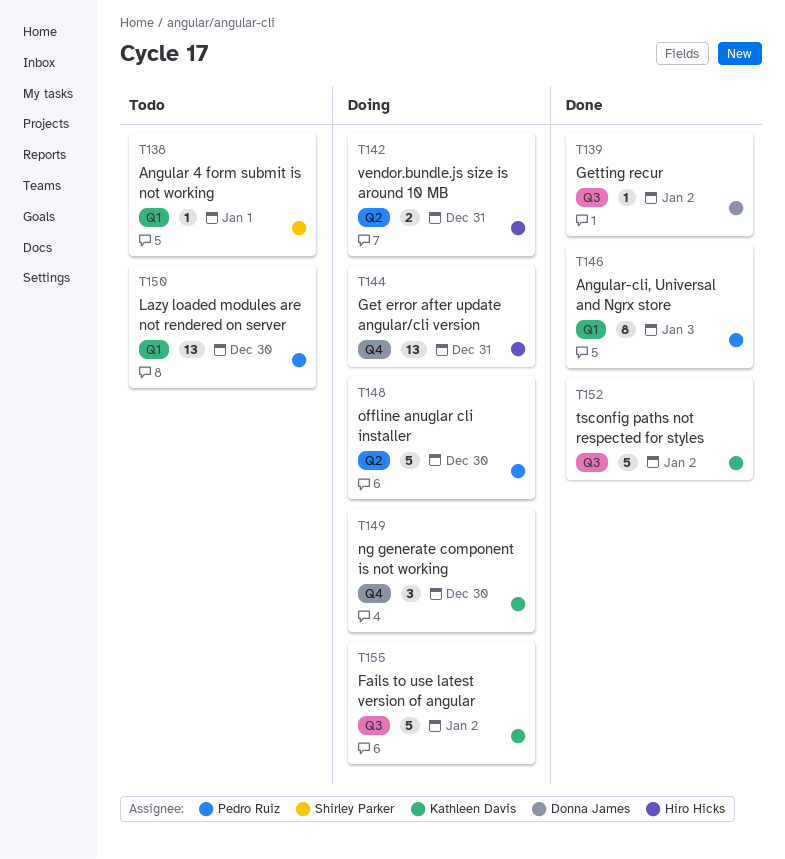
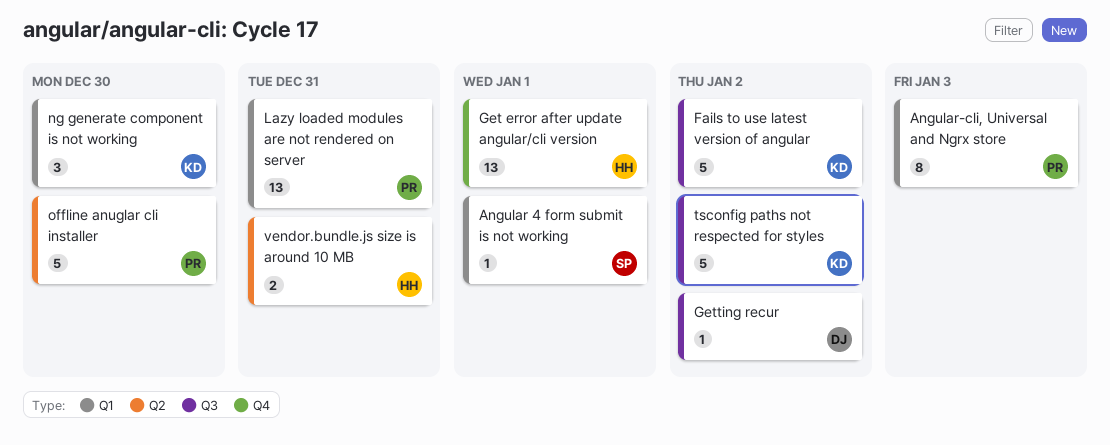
Get error after update angular/cli version, due: Dec 31 -> Jan 1
Lazy loaded modules are not rendered on server, due: Dec 30 -> Dec 31
ng generate component is not working, label: Q4 -> Q1

